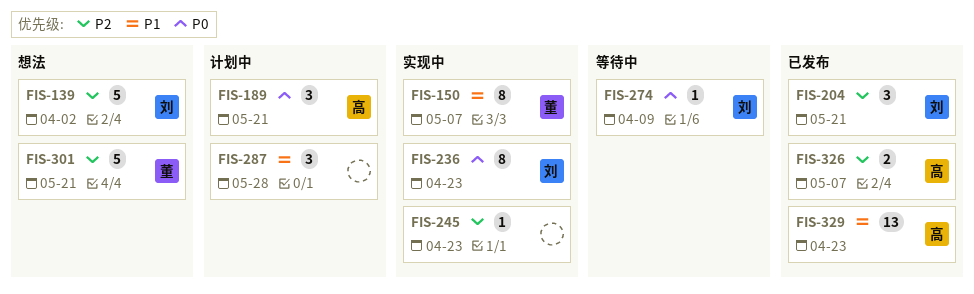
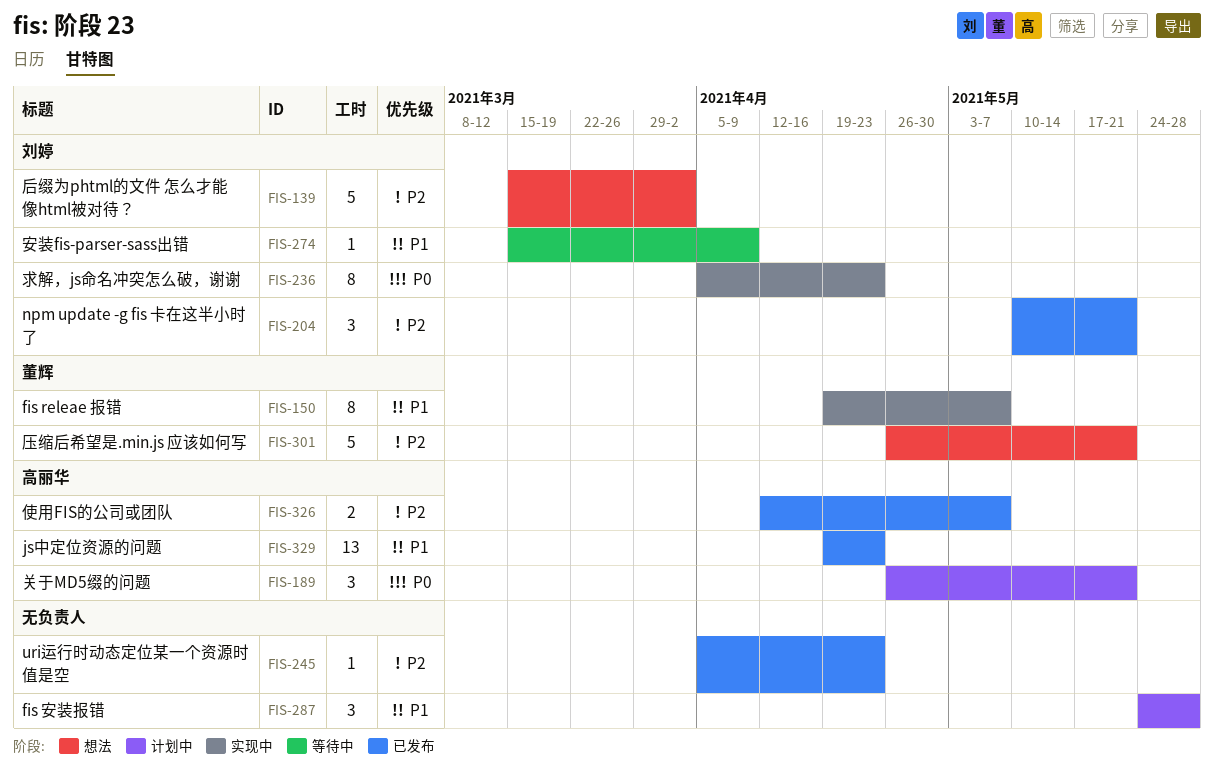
FIS-245, status: 实现中 -> 已发布
FIS-274, priority: P0 -> P1

